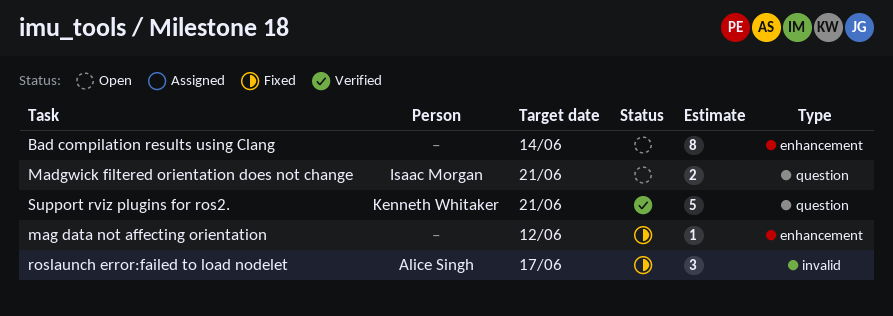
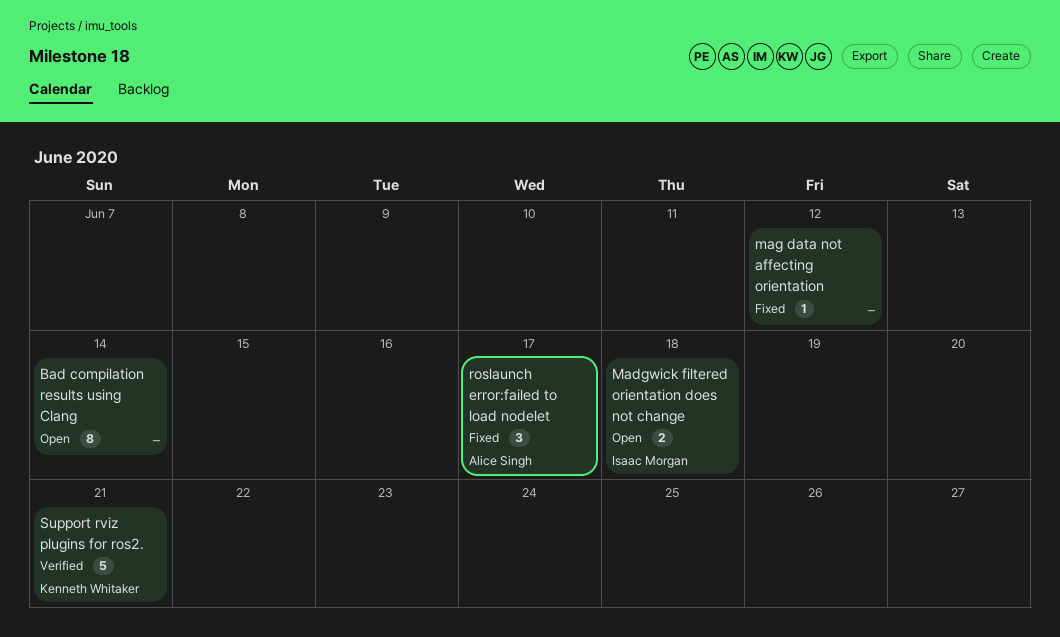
Madgwick filtered orientation does not change, due: Jun 21 -> Jun 18

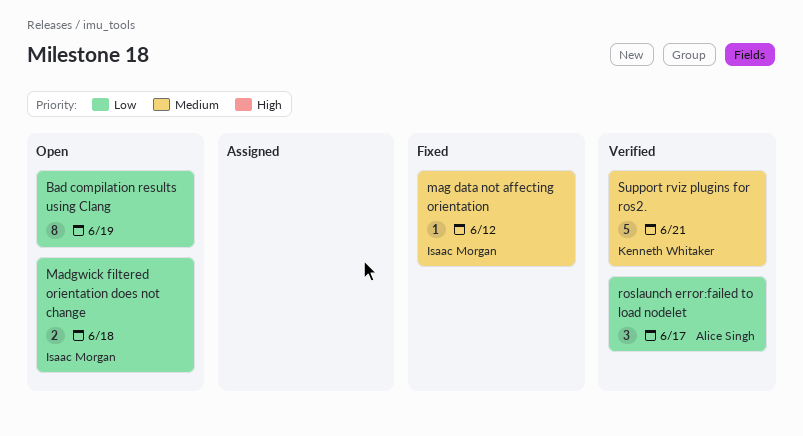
Bad compilation results using Clang, due: Jun 14 -> Jun 19
mag data not affecting orientation, owner: none -> Isaac Morgan
roslaunch error:failed to load nodelet, status: Fixed -> Verified

